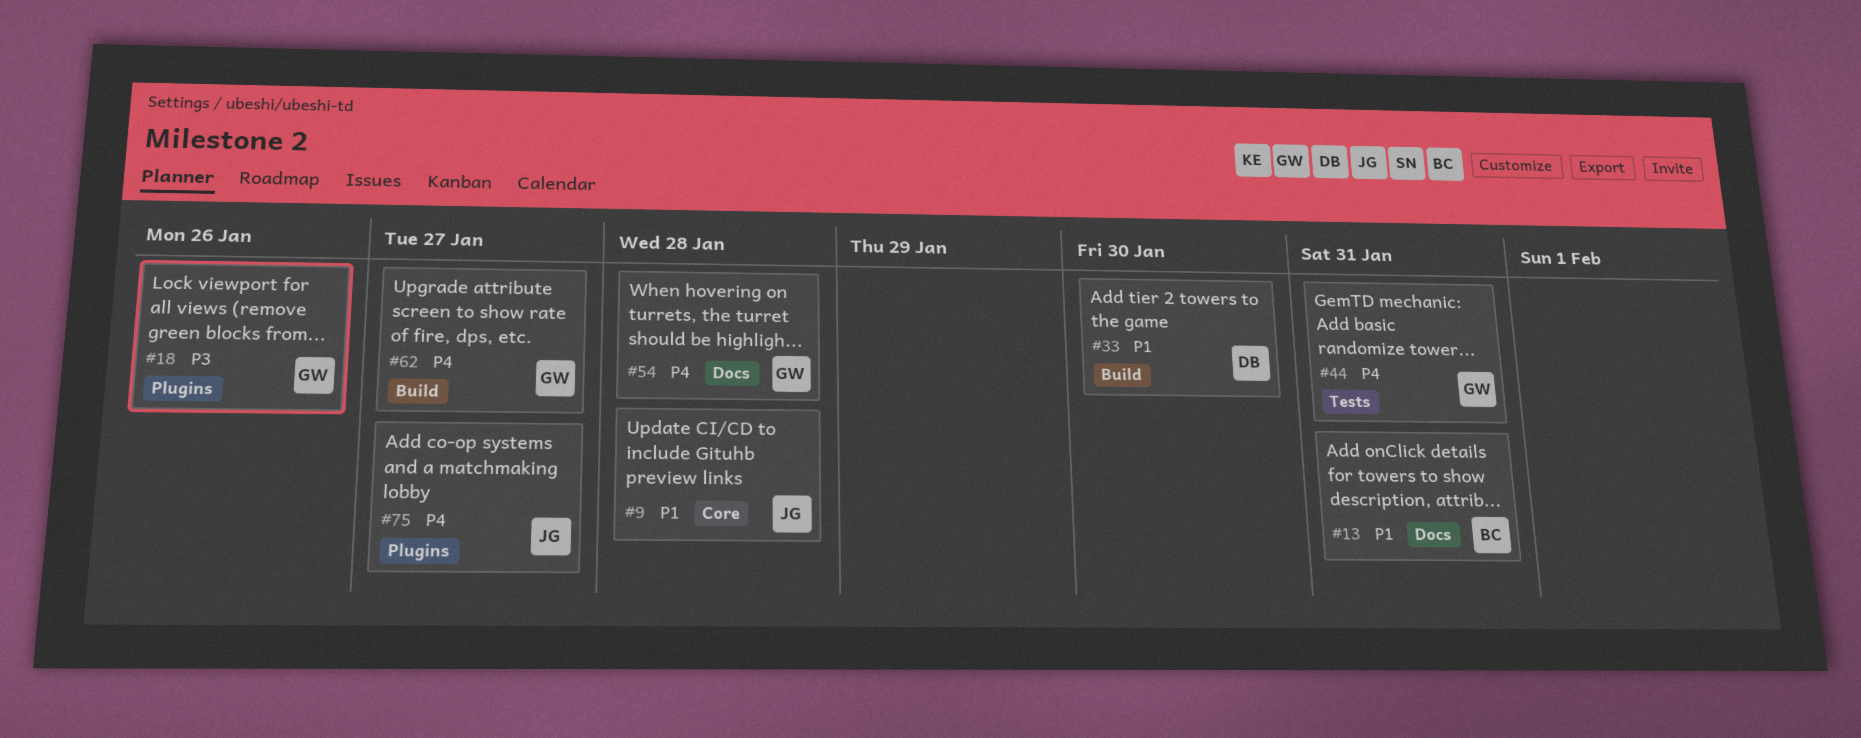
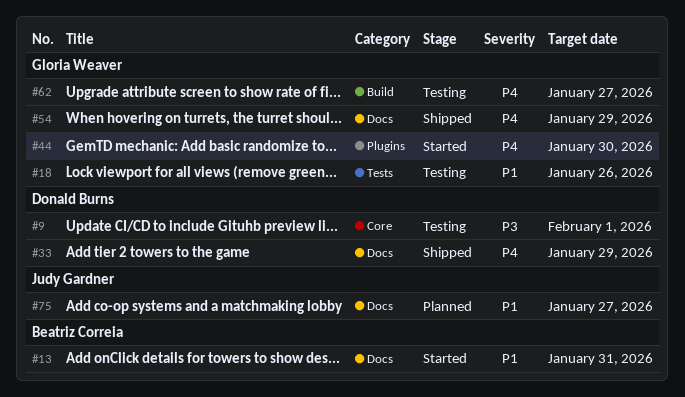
#9, owner: Judy Gardner -> Donald Burns
#9, priority: P1 -> P3
#9, due: Jan 28 -> Feb 1
#18, priority: P3 -> P1
#18, label: Plugins -> Tests
#33, priority: P1 -> P4
#33, label: Build -> Docs
#33, due: Jan 30 -> Jan 29
#44, label: Tests -> Plugins
#44, due: Jan 31 -> Jan 30
#54, due: Jan 28 -> Jan 29
#75, priority: P4 -> P1
#75, label: Plugins -> Docs

